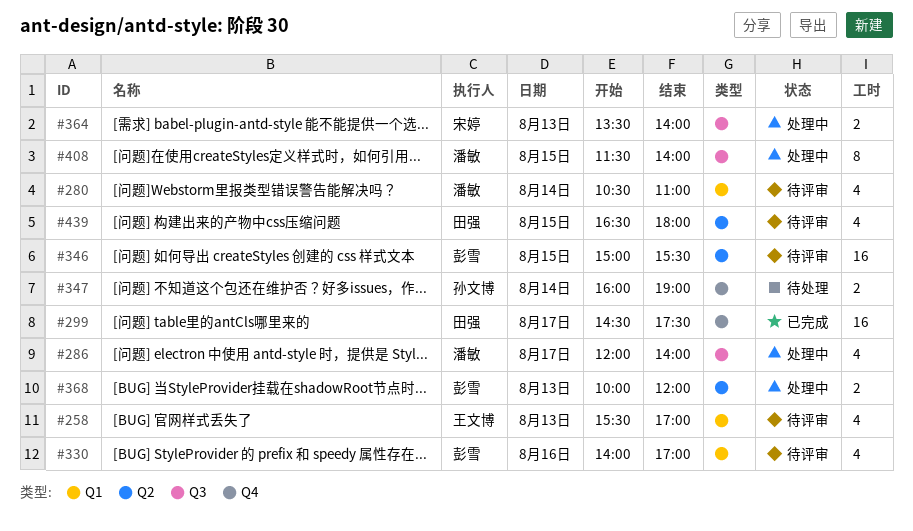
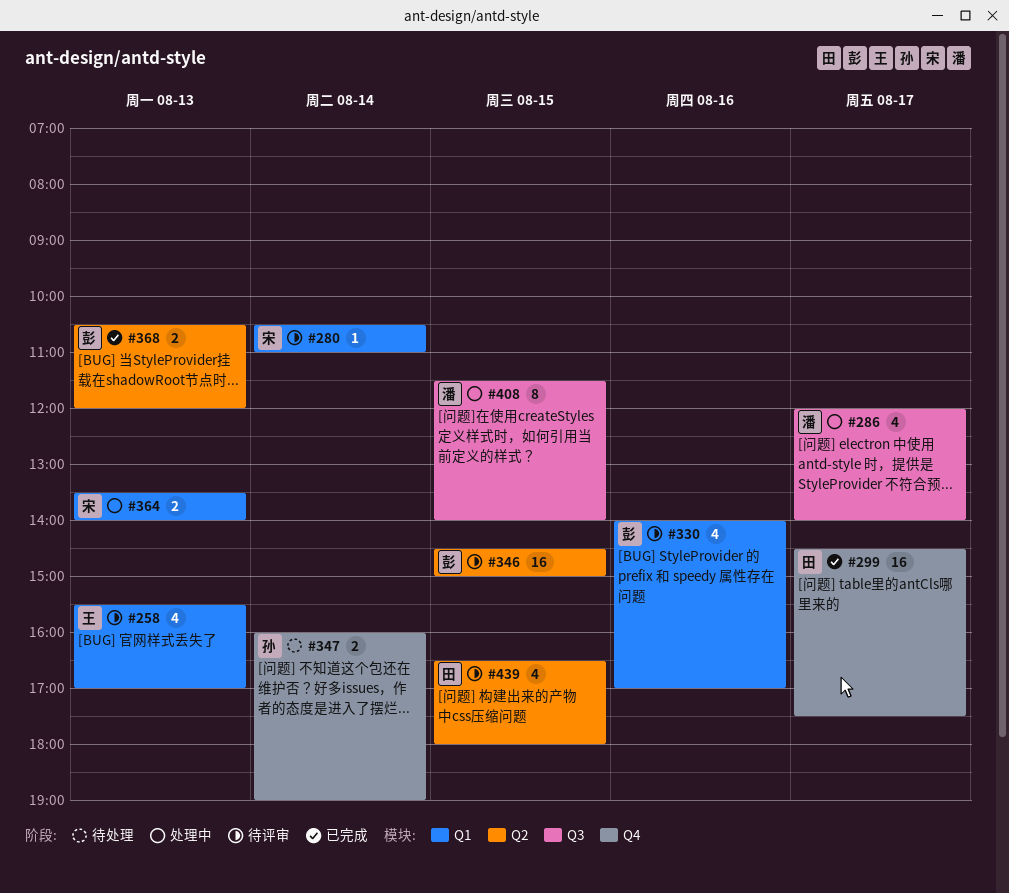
#280, owner: 潘敏 -> 宋婷
#280, estimate: 4 -> 1
#346, begins: 15:00 -> 14:30
#346, ends: 15:30 -> 15:00
#364, label: Q3 -> Q1
#368, status: 处理中 -> 已完成
#368, begins: 10:00 -> 10:30

